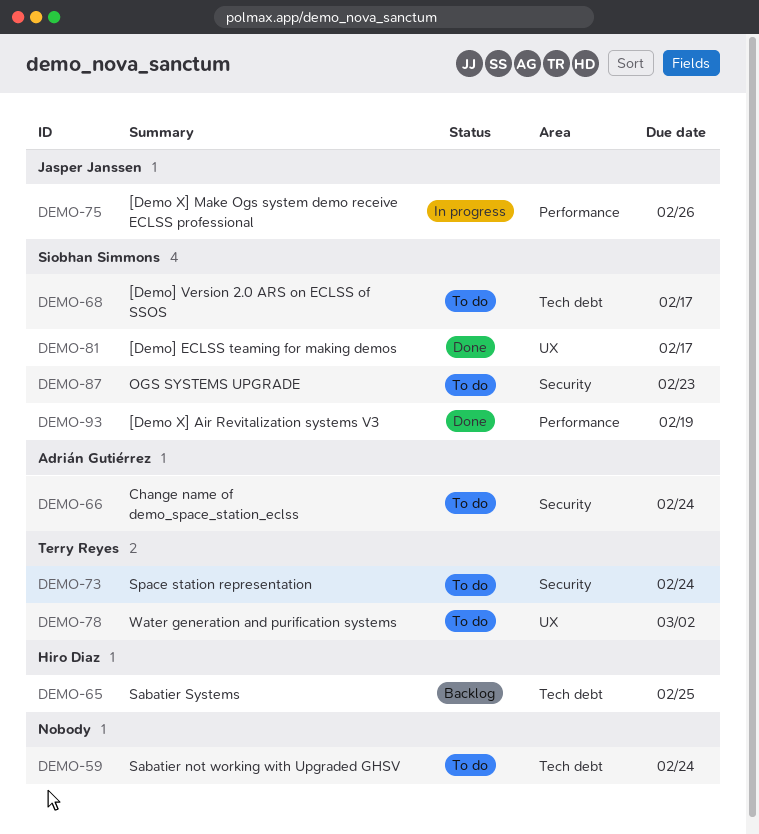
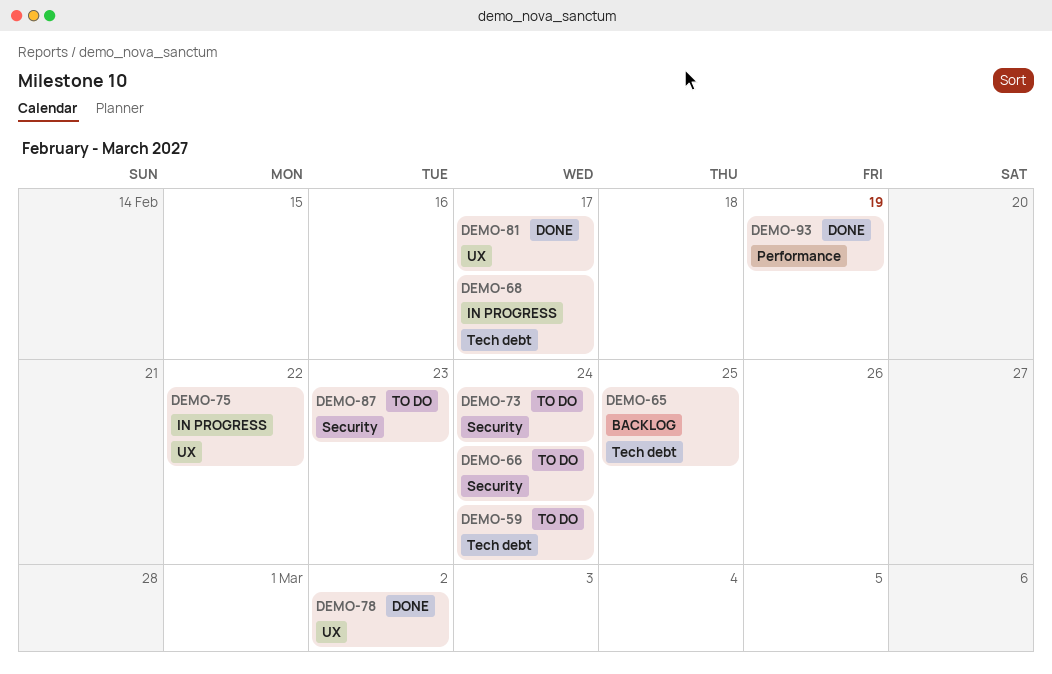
DEMO-68, status: To do -> In progress
DEMO-75, label: Performance -> UX
DEMO-75, due: Feb 26 -> Feb 22
DEMO-78, status: To do -> Done

